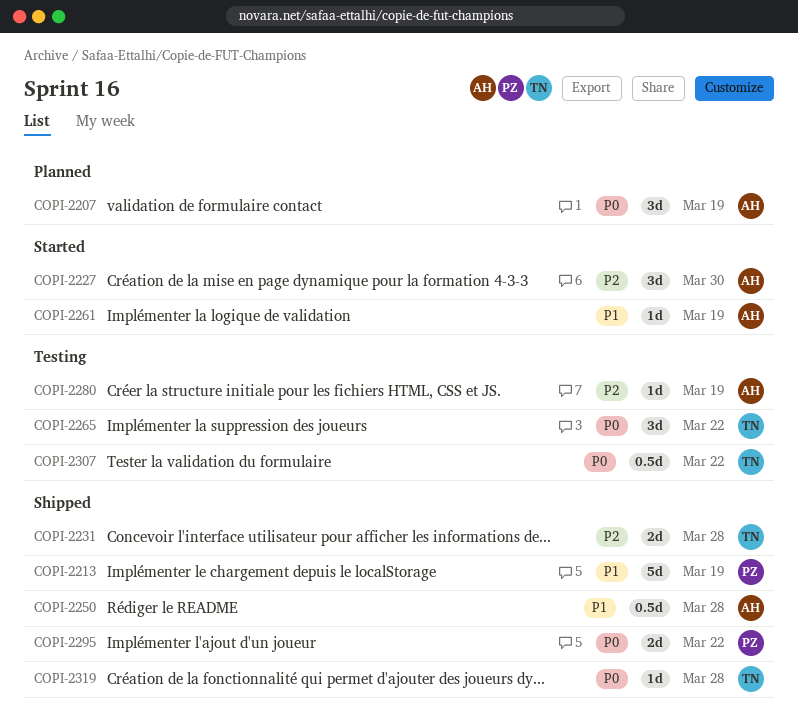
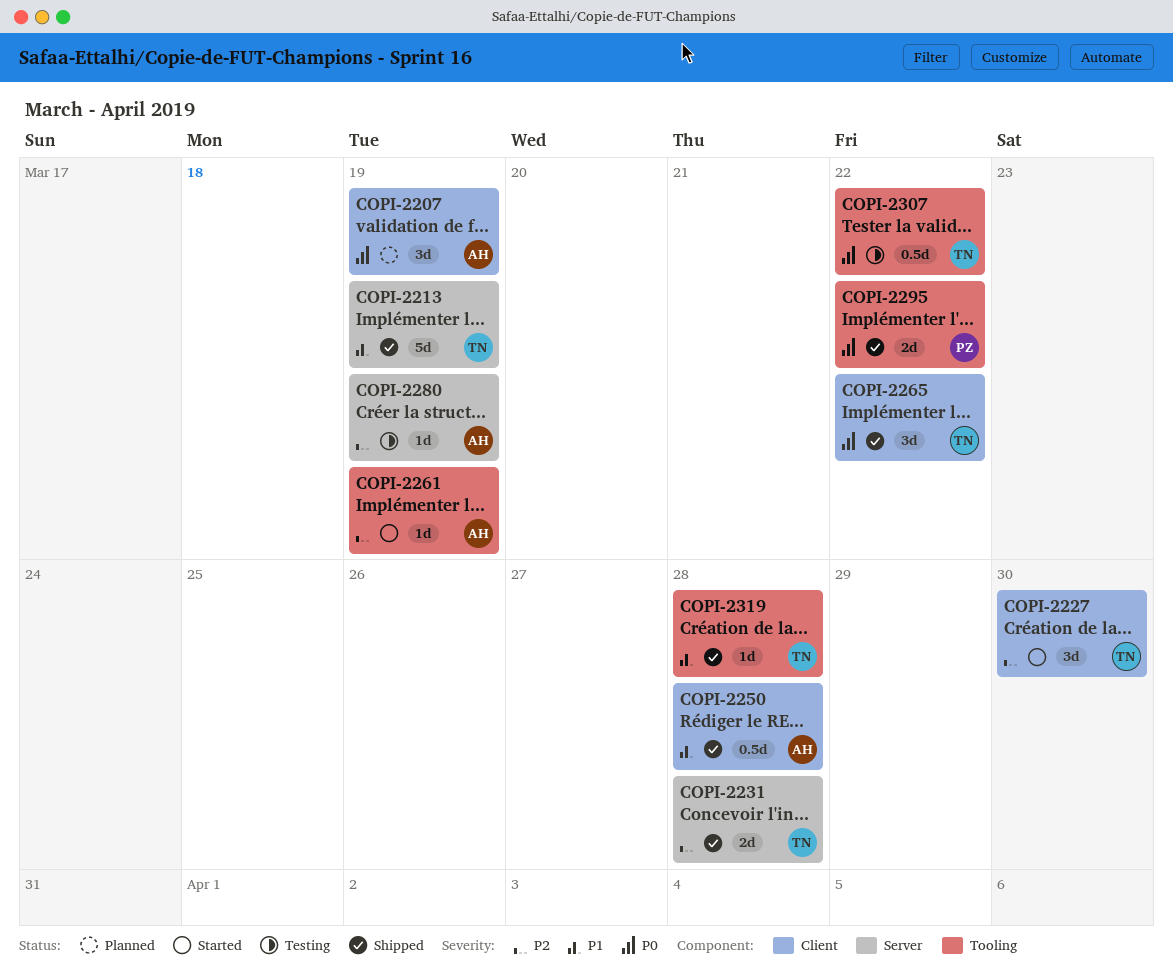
COPI-2213, owner: PZ -> TN
COPI-2227, owner: AH -> TN
COPI-2261, priority: P1 -> P2
COPI-2265, status: Testing -> Shipped
COPI-2319, priority: P0 -> P1

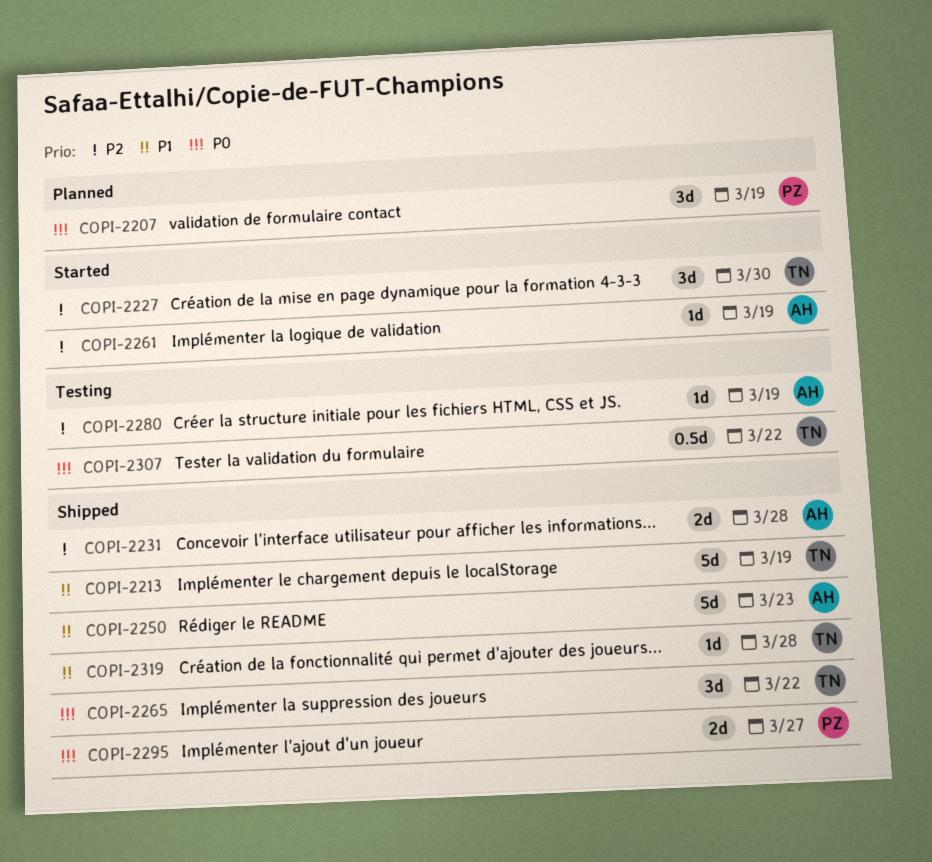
COPI-2207, owner: AH -> PZ
COPI-2231, owner: TN -> AH
COPI-2250, estimate: 0.5d -> 5d
COPI-2250, due: Mar 28 -> Mar 23
COPI-2295, due: Mar 22 -> Mar 27

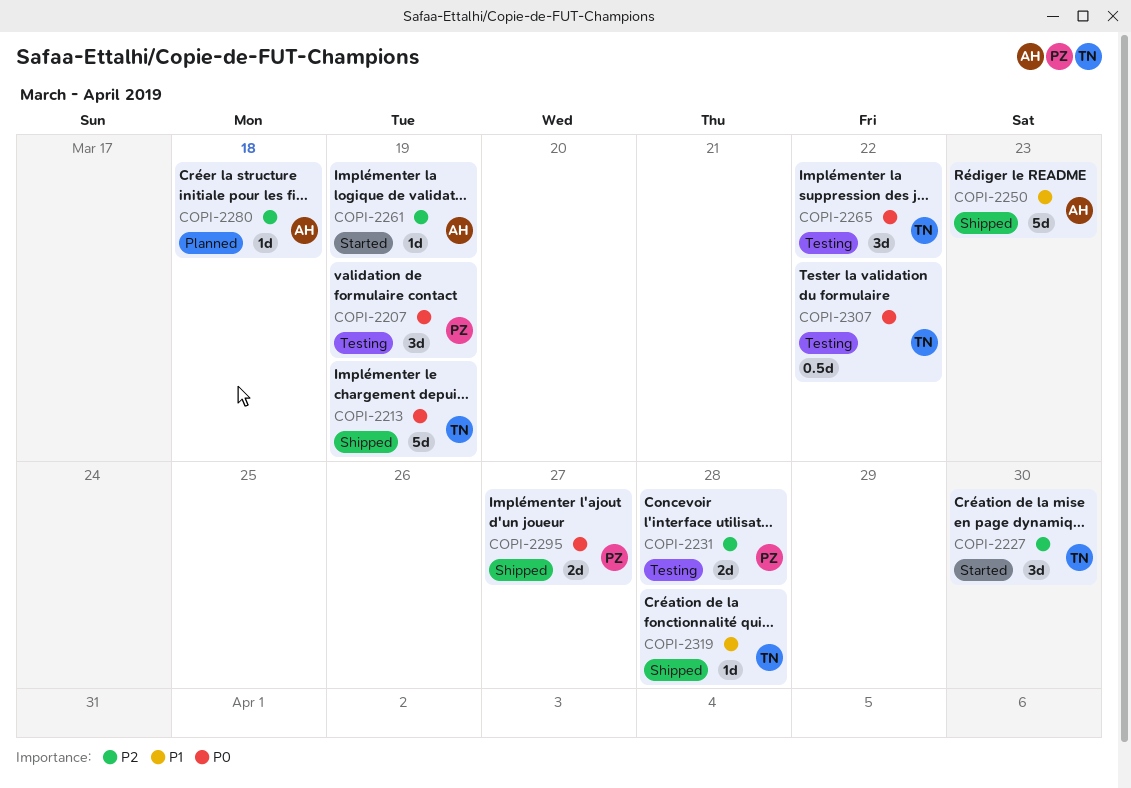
COPI-2207, status: Planned -> Testing
COPI-2213, priority: P1 -> P0
COPI-2231, status: Shipped -> Testing
COPI-2231, owner: AH -> PZ
COPI-2265, status: Shipped -> Testing
COPI-2280, status: Testing -> Planned
COPI-2280, due: Mar 19 -> Mar 18

